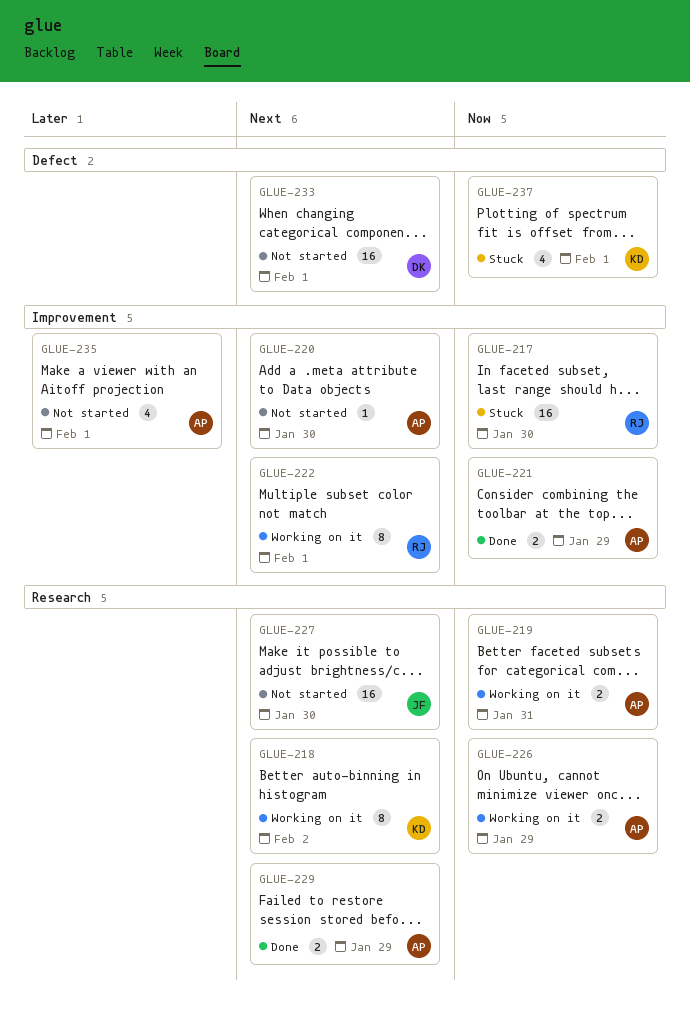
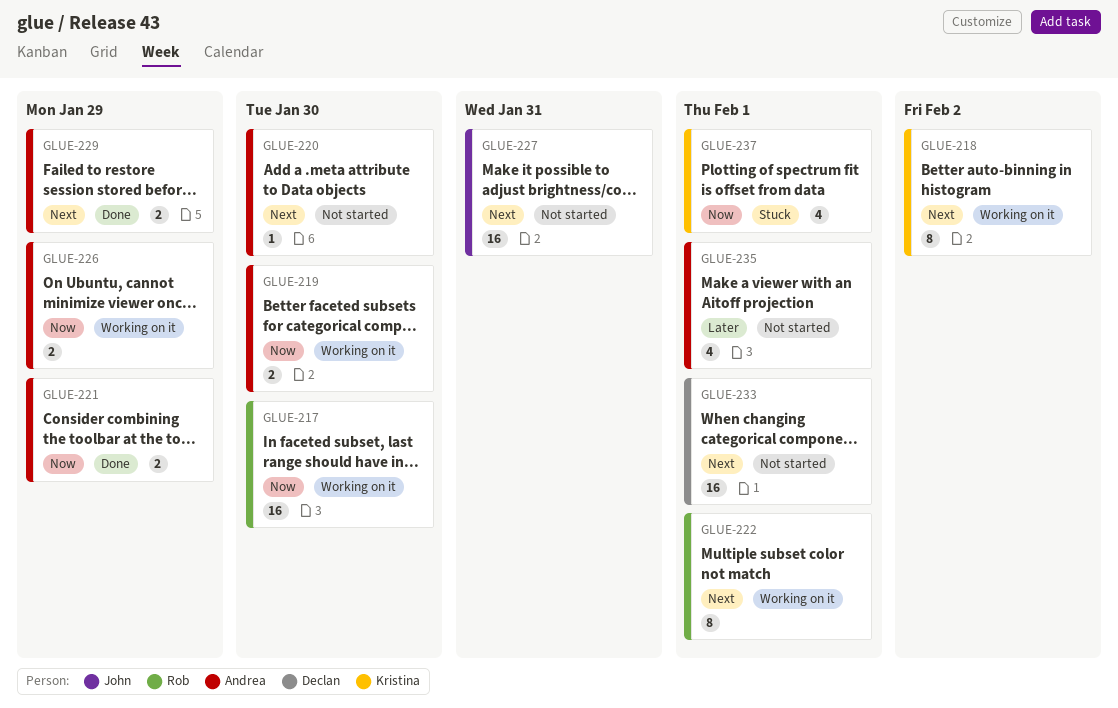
GLUE-217, status: Stuck -> Working on it
GLUE-219, due: Jan 31 -> Jan 30
GLUE-227, due: Jan 30 -> Jan 31

